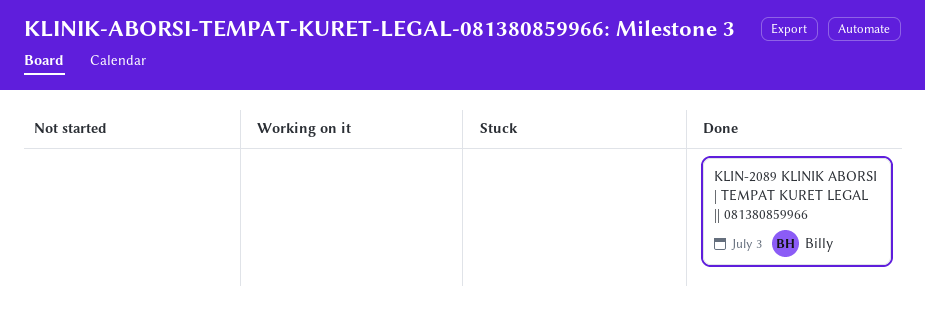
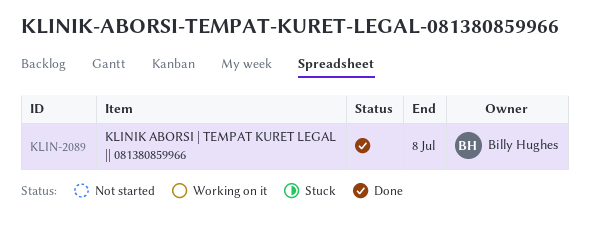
KLIN-2089, due: Jul 3 -> Jul 8

